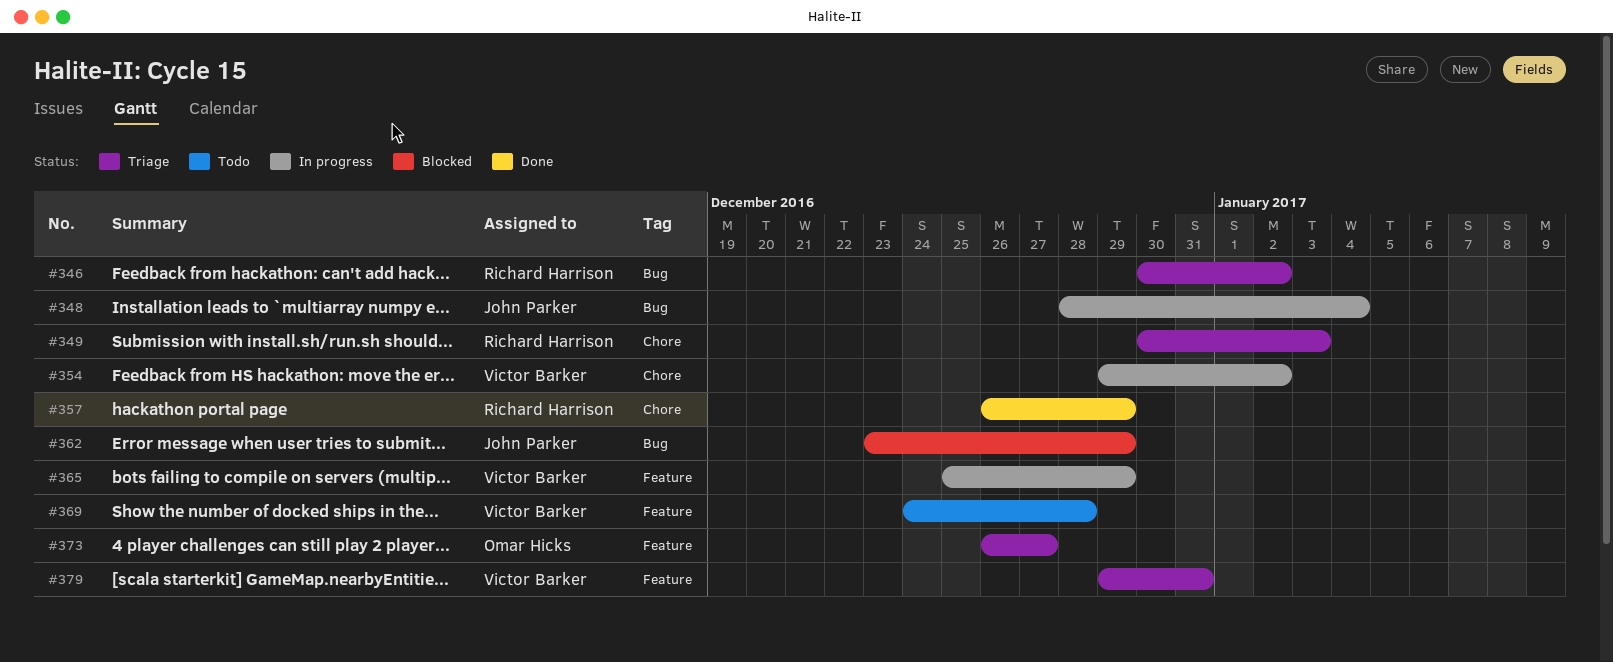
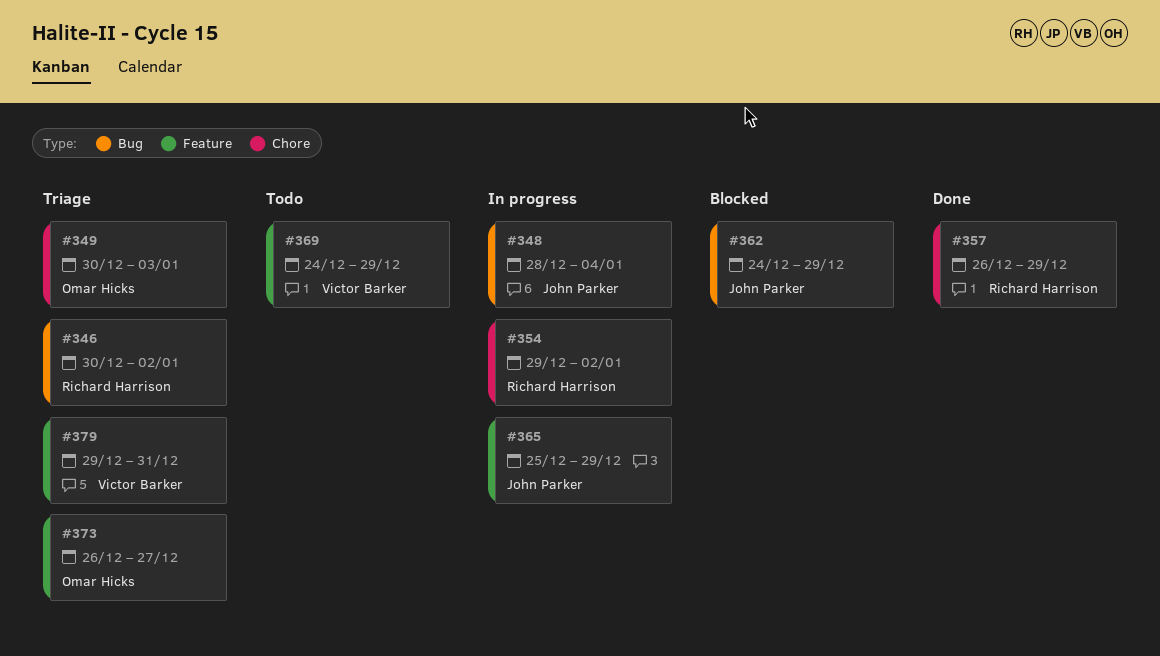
#349, owner: Richard Harrison -> Omar Hicks
#354, owner: Victor Barker -> Richard Harrison
#362, start: Dec 23 -> Dec 24
#365, owner: Victor Barker -> John Parker
#369, due: Dec 28 -> Dec 29

